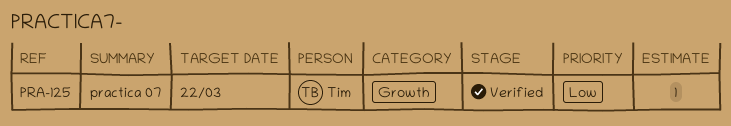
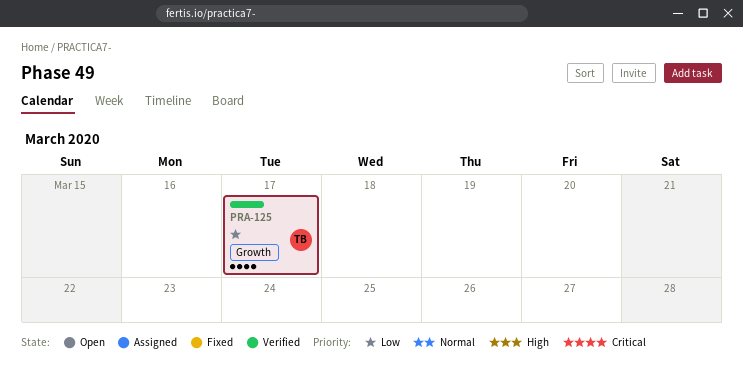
PRA-125, estimate: 1 -> 4
PRA-125, due: Mar 22 -> Mar 17

